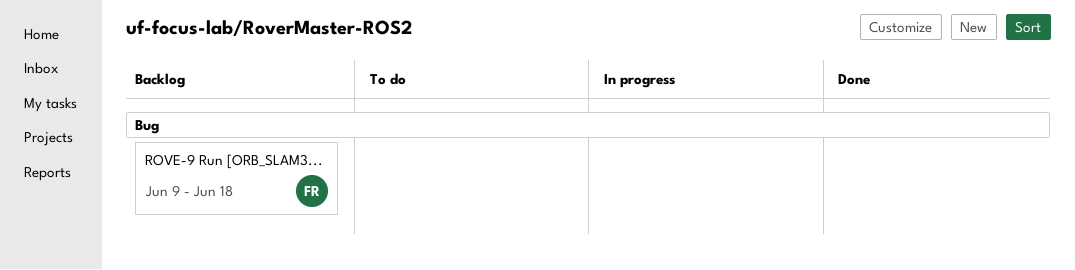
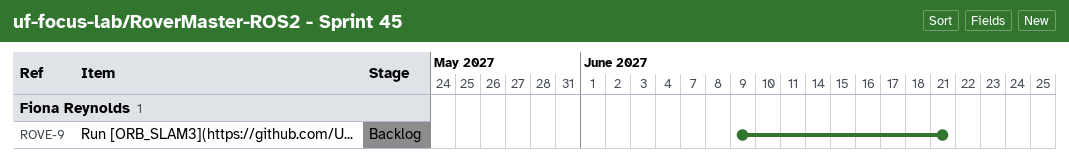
ROVE-9, due: Jun 18 -> Jun 21

